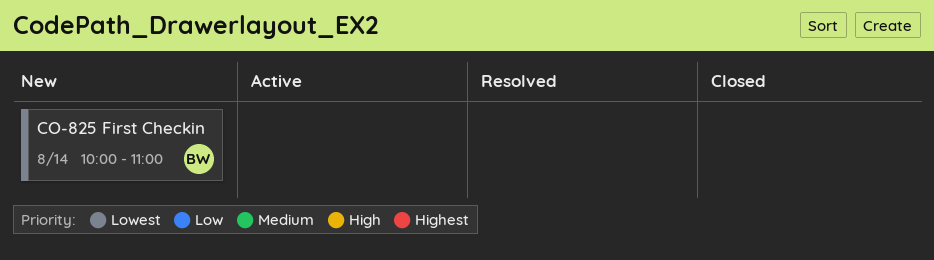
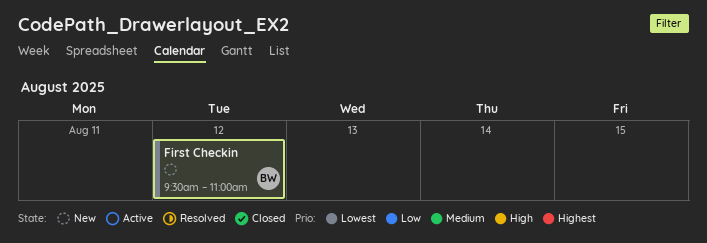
First Checkin, day: Aug 14 -> Aug 12
First Checkin, begins: 10:00 -> 09:30

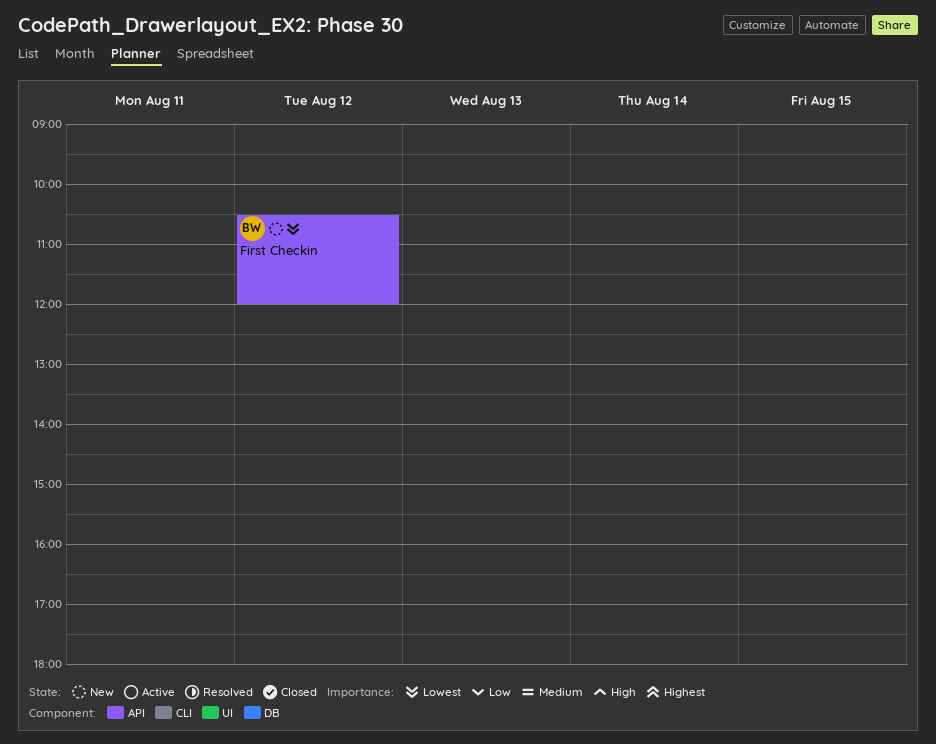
First Checkin, begins: 09:30 -> 10:30
First Checkin, ends: 11:00 -> 12:00

